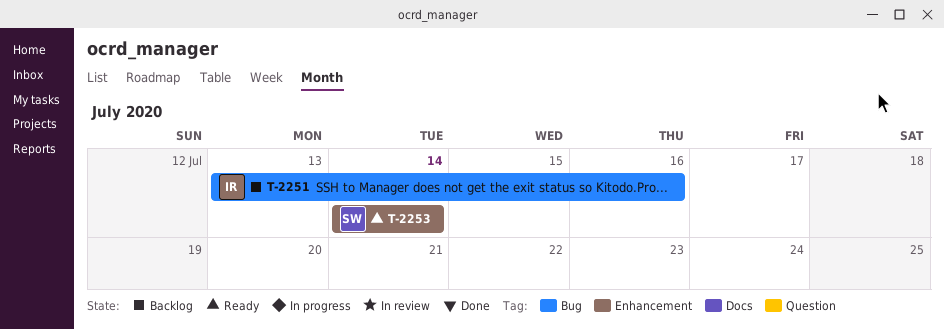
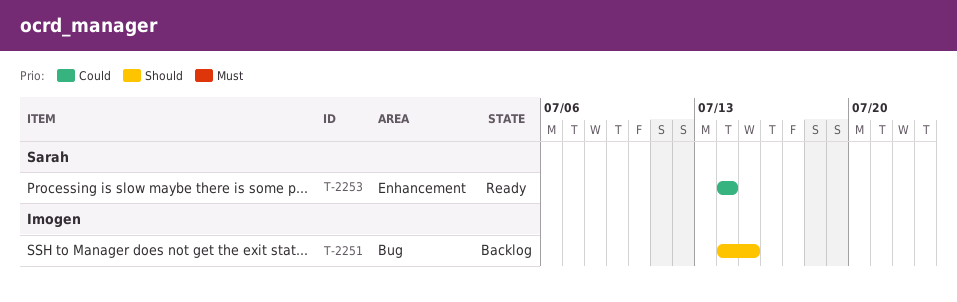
T-2251, start: Jul 13 -> Jul 14
T-2251, due: Jul 16 -> Jul 15

